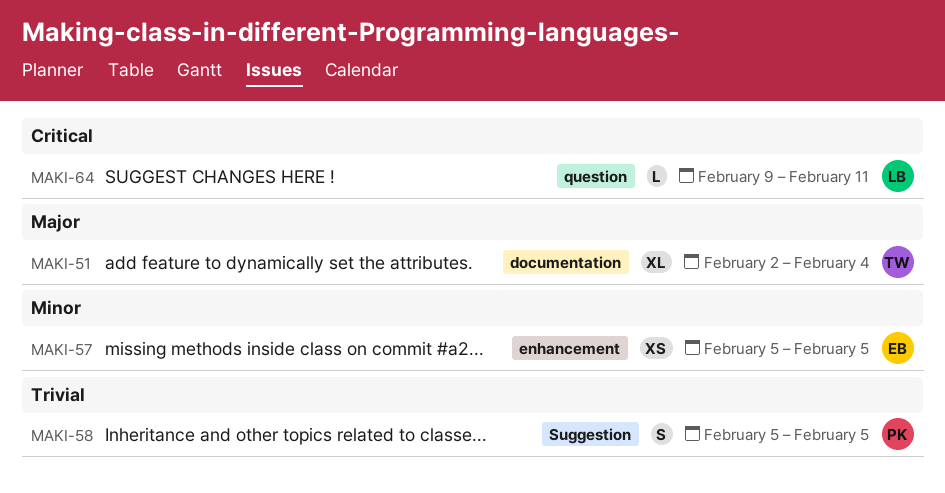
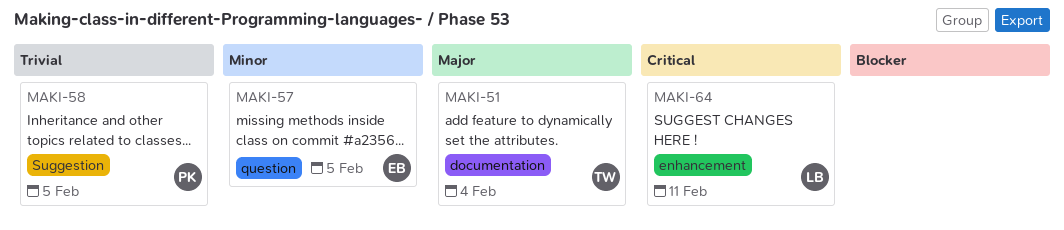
MAKI-57, label: enhancement -> question
MAKI-64, label: question -> enhancement

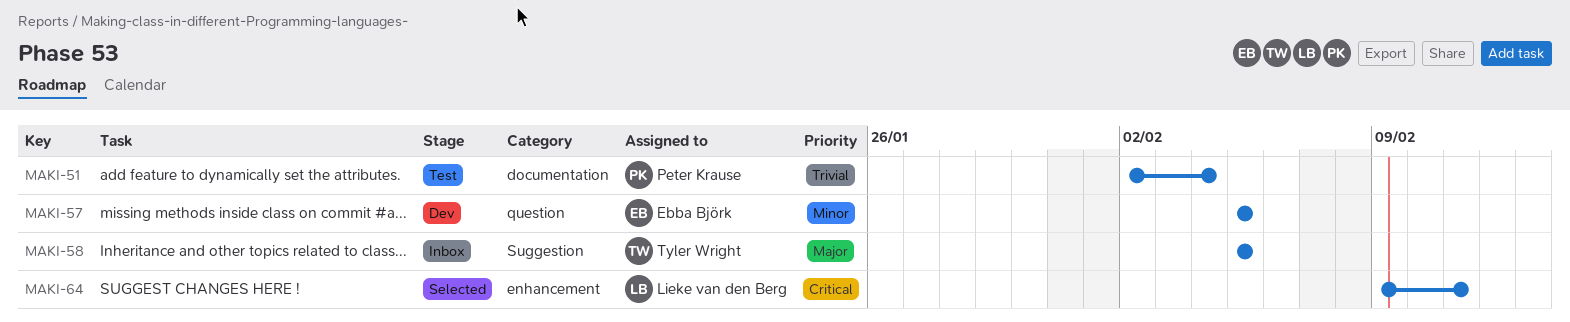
MAKI-51, owner: Tyler Wright -> Peter Krause
MAKI-51, priority: Major -> Trivial
MAKI-58, owner: Peter Krause -> Tyler Wright
MAKI-58, priority: Trivial -> Major

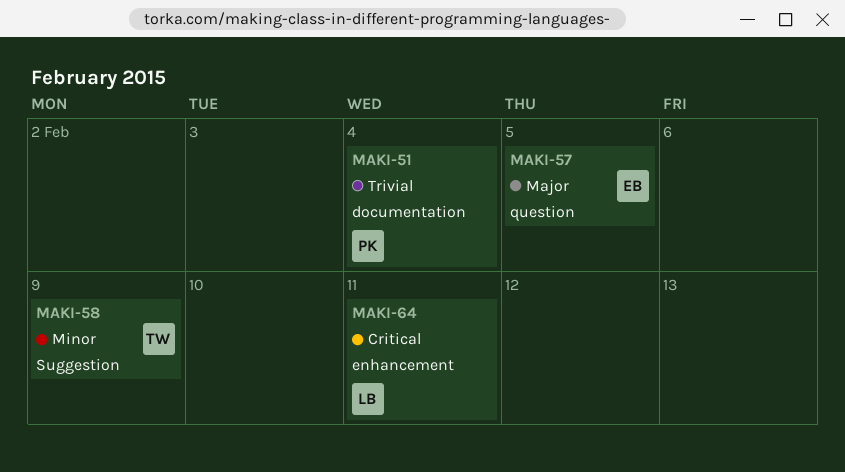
MAKI-57, priority: Minor -> Major
MAKI-58, priority: Major -> Minor
MAKI-58, due: Feb 5 -> Feb 9

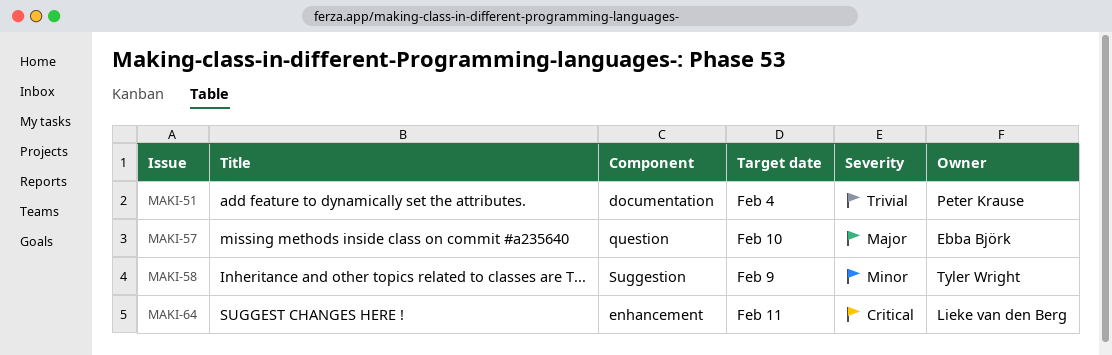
MAKI-57, due: Feb 5 -> Feb 10

